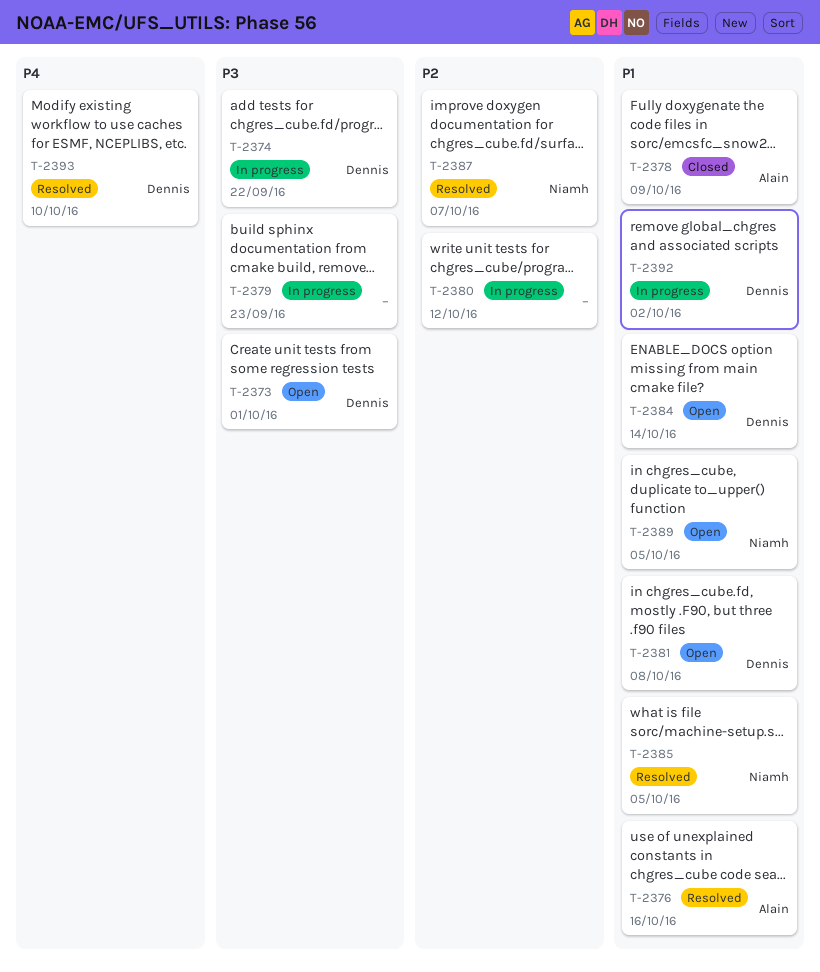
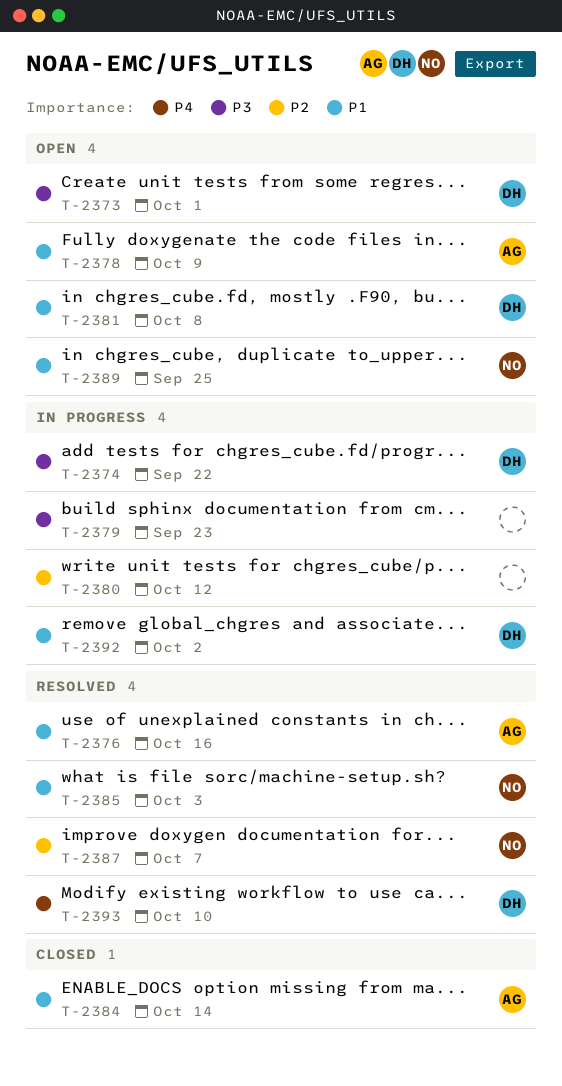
T-2378, status: Closed -> Open
T-2384, status: Open -> Closed
T-2384, owner: Dennis -> Alain
T-2385, due: Oct 5 -> Oct 3
T-2389, due: Oct 5 -> Sep 25

